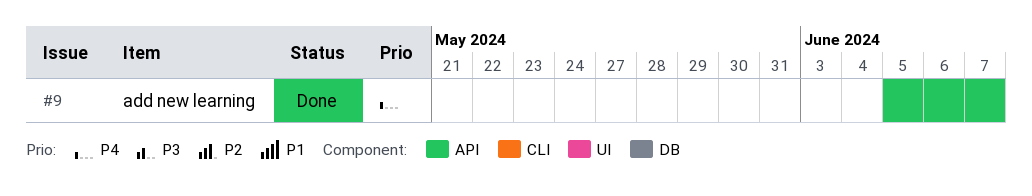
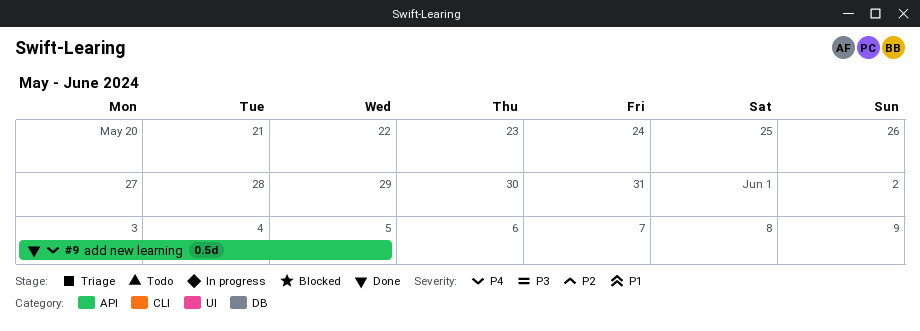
#9, start: Jun 5 -> Jun 3
#9, due: Jun 7 -> Jun 5

